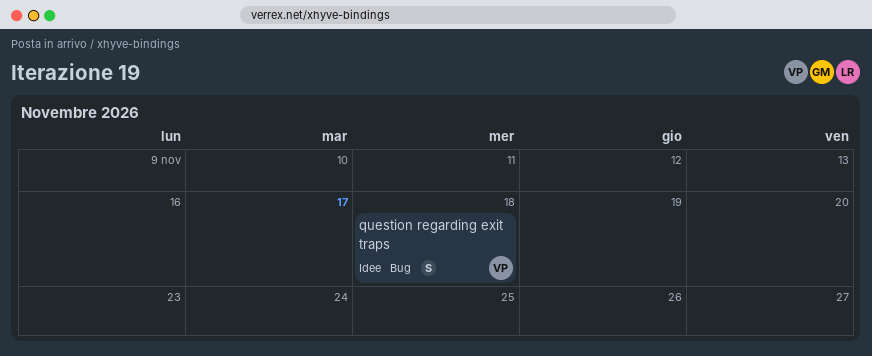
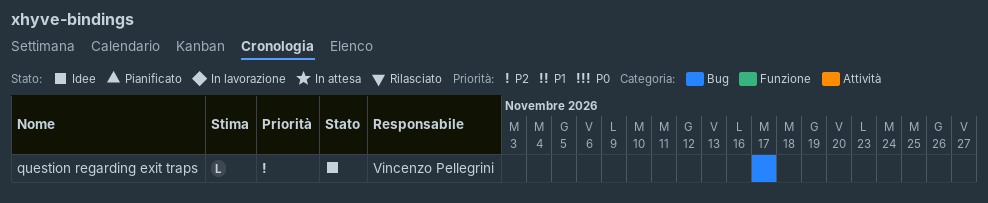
question regarding exit traps, estimate: S -> L
question regarding exit traps, due: Nov 18 -> Nov 17

